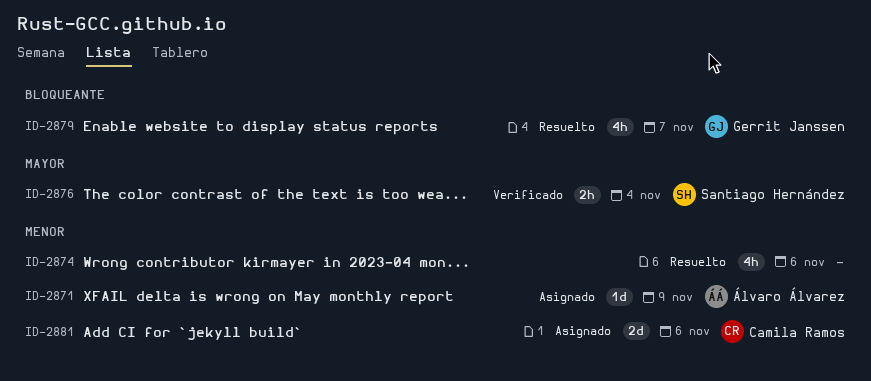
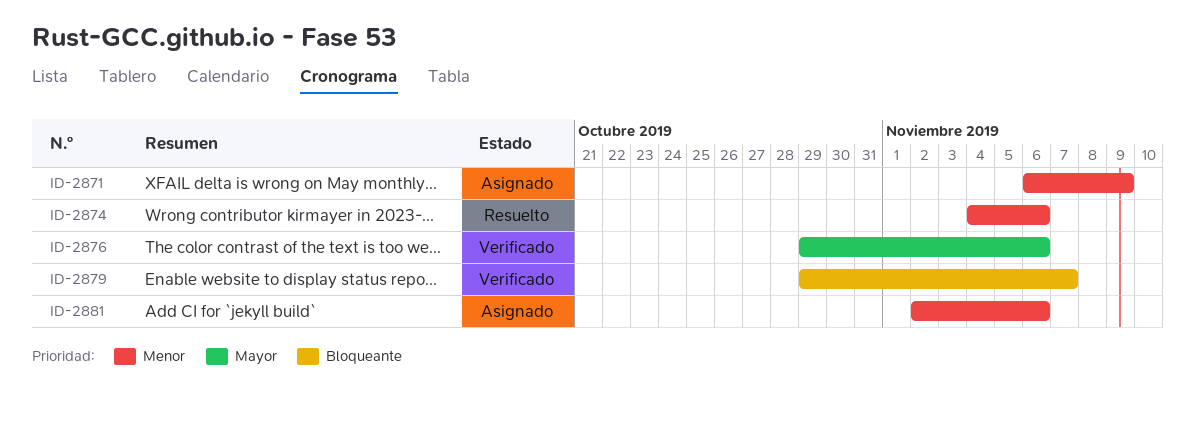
ID-2876, due: Nov 4 -> Nov 6
ID-2879, status: Resuelto -> Verificado

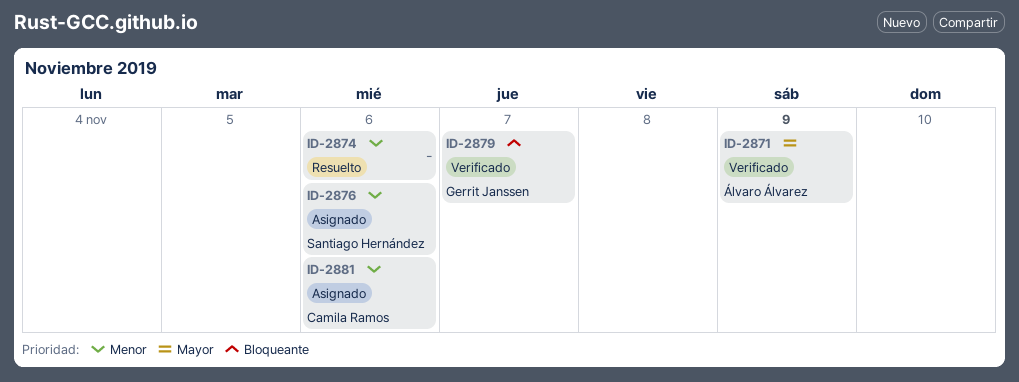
ID-2871, status: Asignado -> Verificado
ID-2871, priority: Menor -> Mayor
ID-2876, status: Verificado -> Asignado
ID-2876, priority: Mayor -> Menor

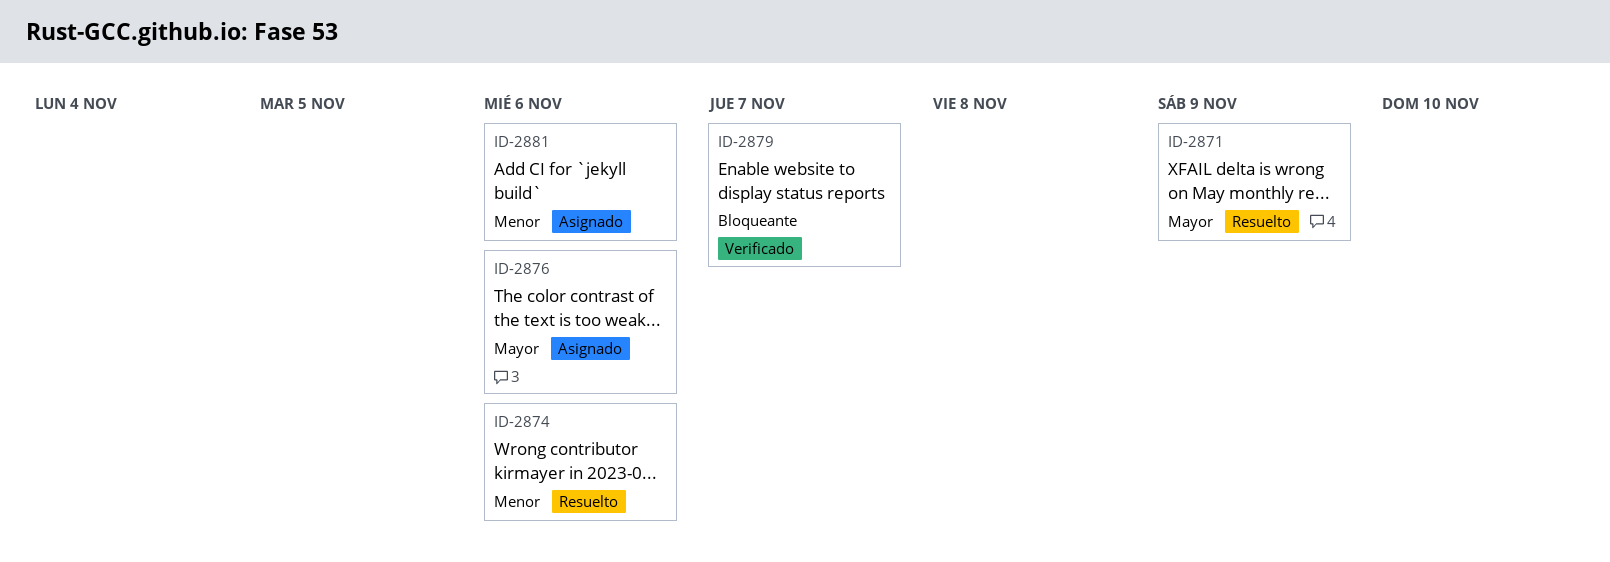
ID-2871, status: Verificado -> Resuelto
ID-2876, priority: Menor -> Mayor

